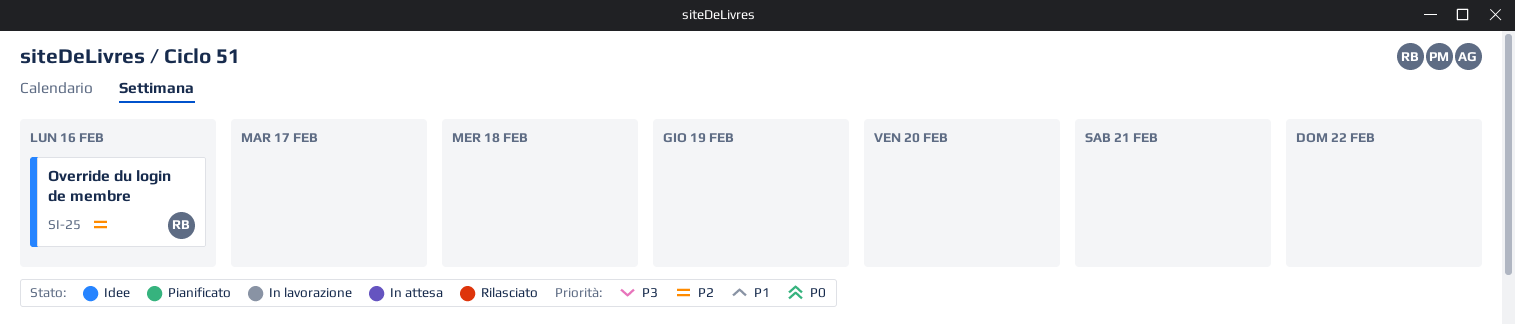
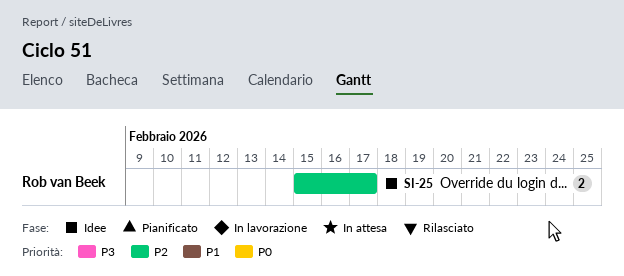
SI-25, due: Feb 16 -> Feb 17

